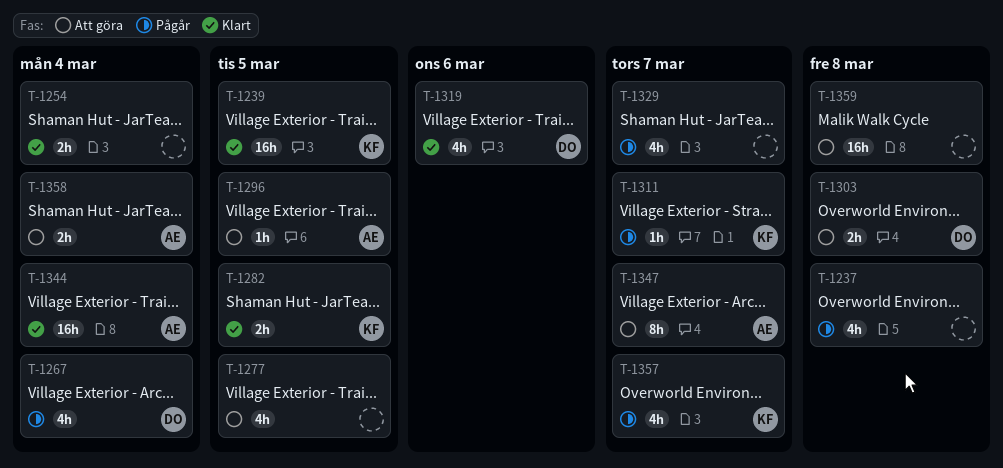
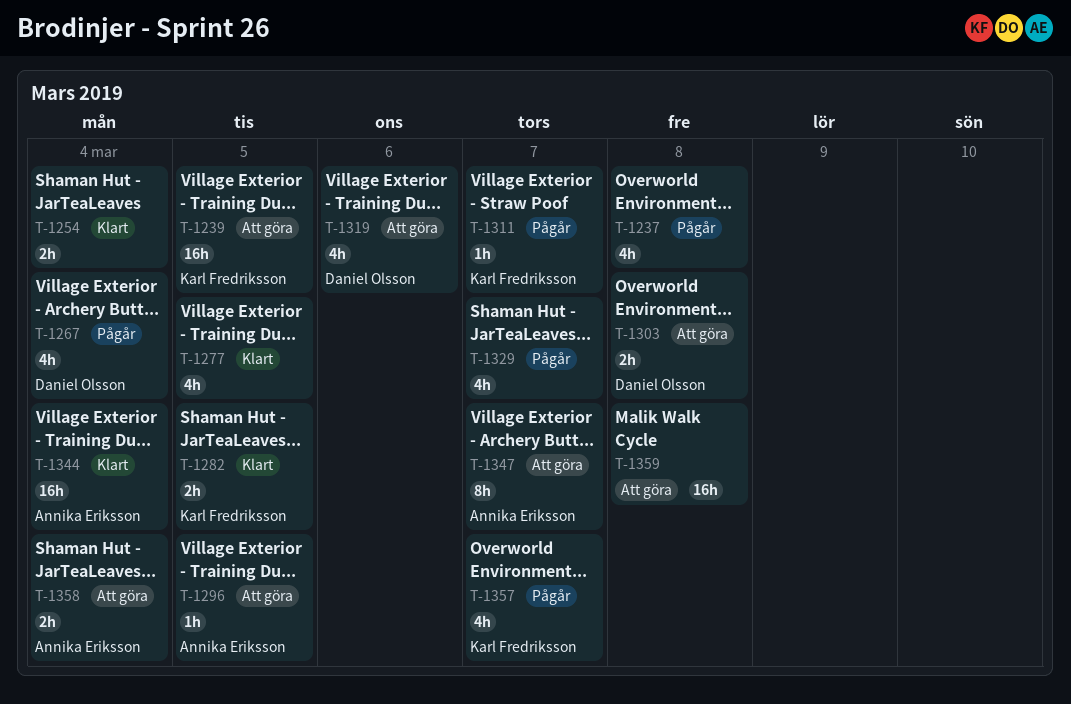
T-1239, status: Klart -> Att göra
T-1277, status: Att göra -> Klart
T-1319, status: Klart -> Att göra

